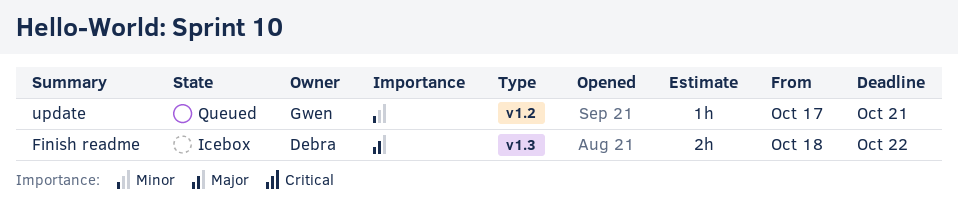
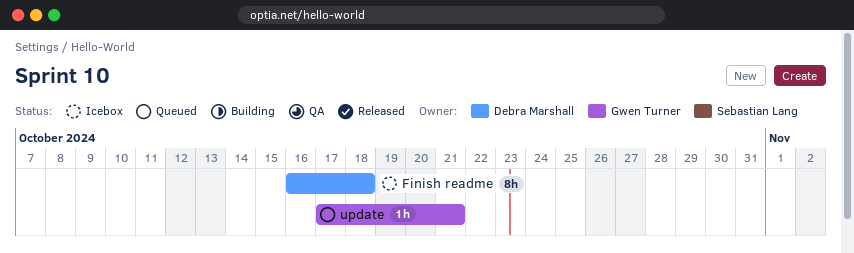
Finish readme, estimate: 2h -> 8h
Finish readme, start: Oct 18 -> Oct 16
Finish readme, due: Oct 22 -> Oct 18

